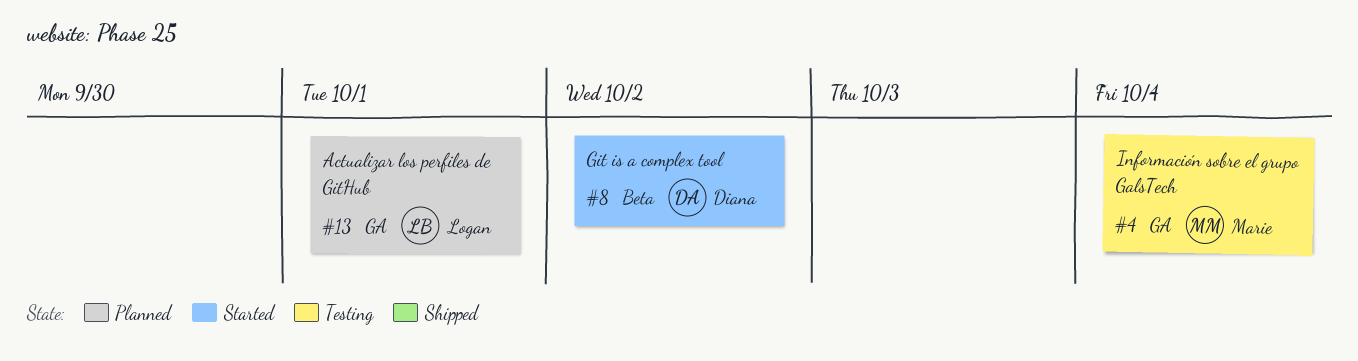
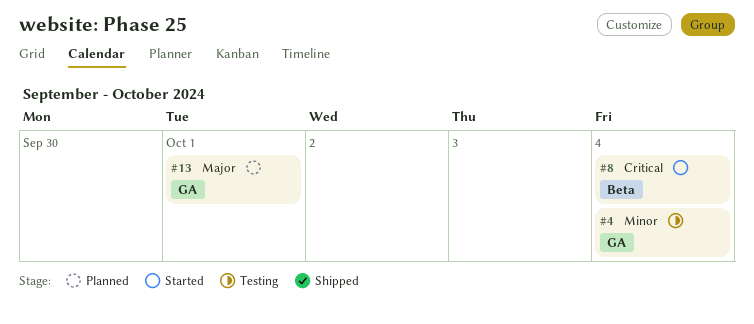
#8, due: Oct 2 -> Oct 4

